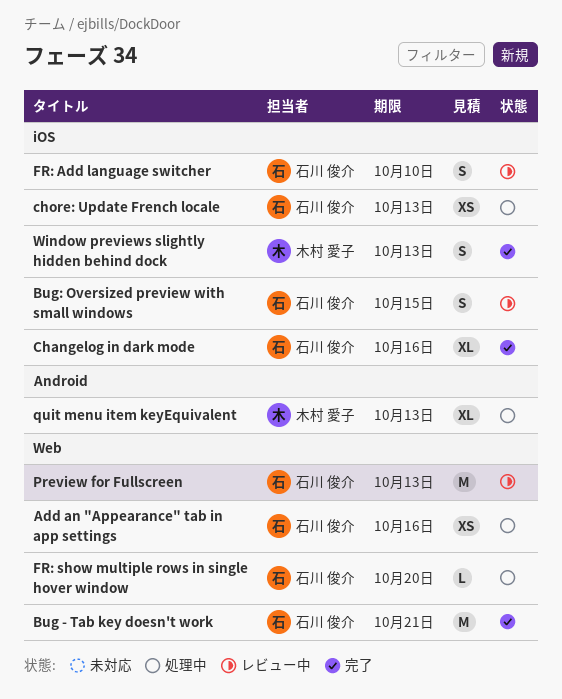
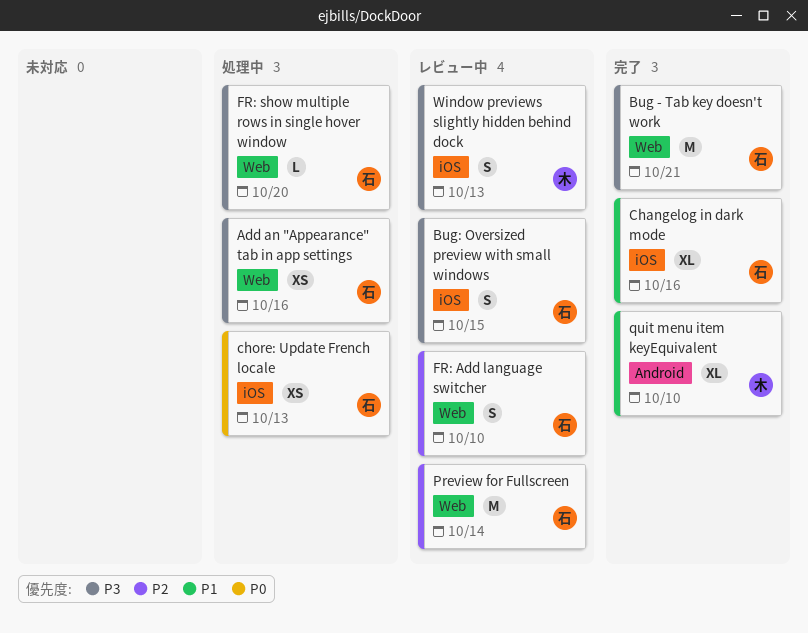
FR: Add language switcher, label: iOS -> Web
Preview for Fullscreen, due: Oct 13 -> Oct 14
quit menu item keyEquivalent, status: 処理中 -> 完了
quit menu item keyEquivalent, due: Oct 13 -> Oct 10
Window previews slightly hidden behind dock, status: 完了 -> レビュー中

